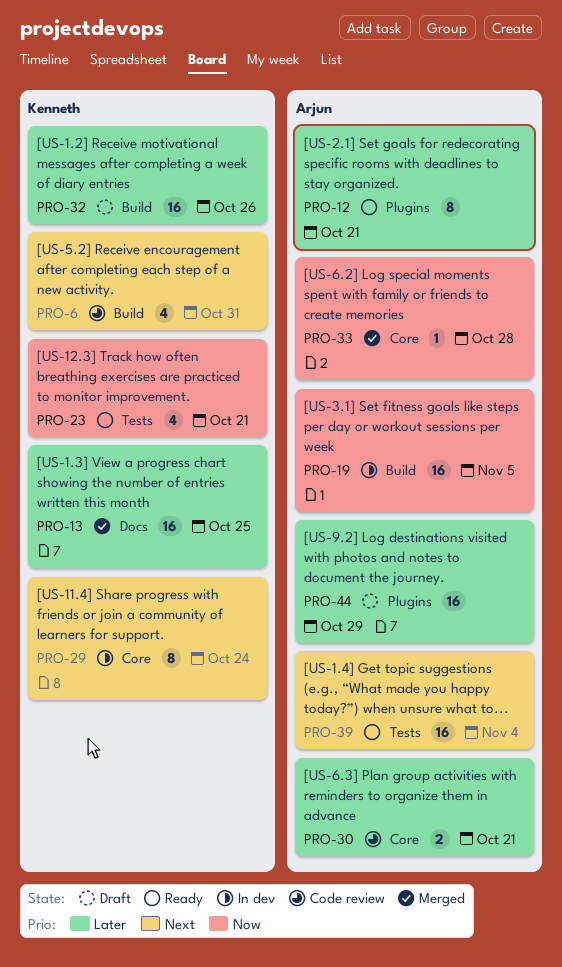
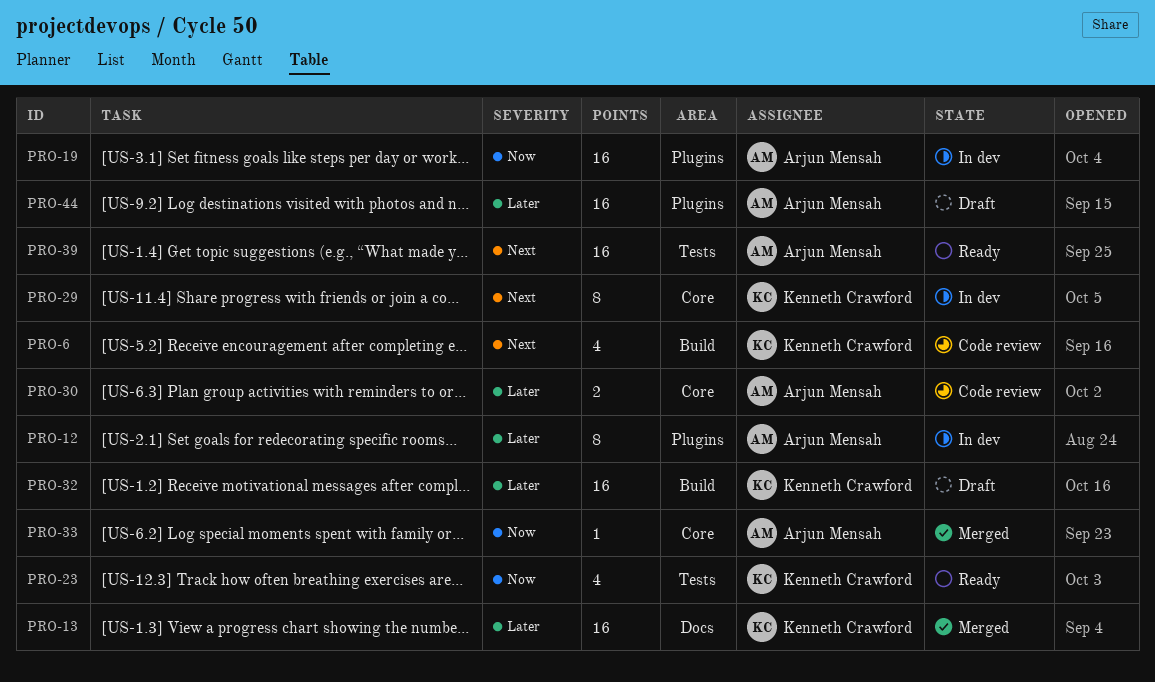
PRO-12, status: Ready -> In dev
PRO-19, label: Build -> Plugins

